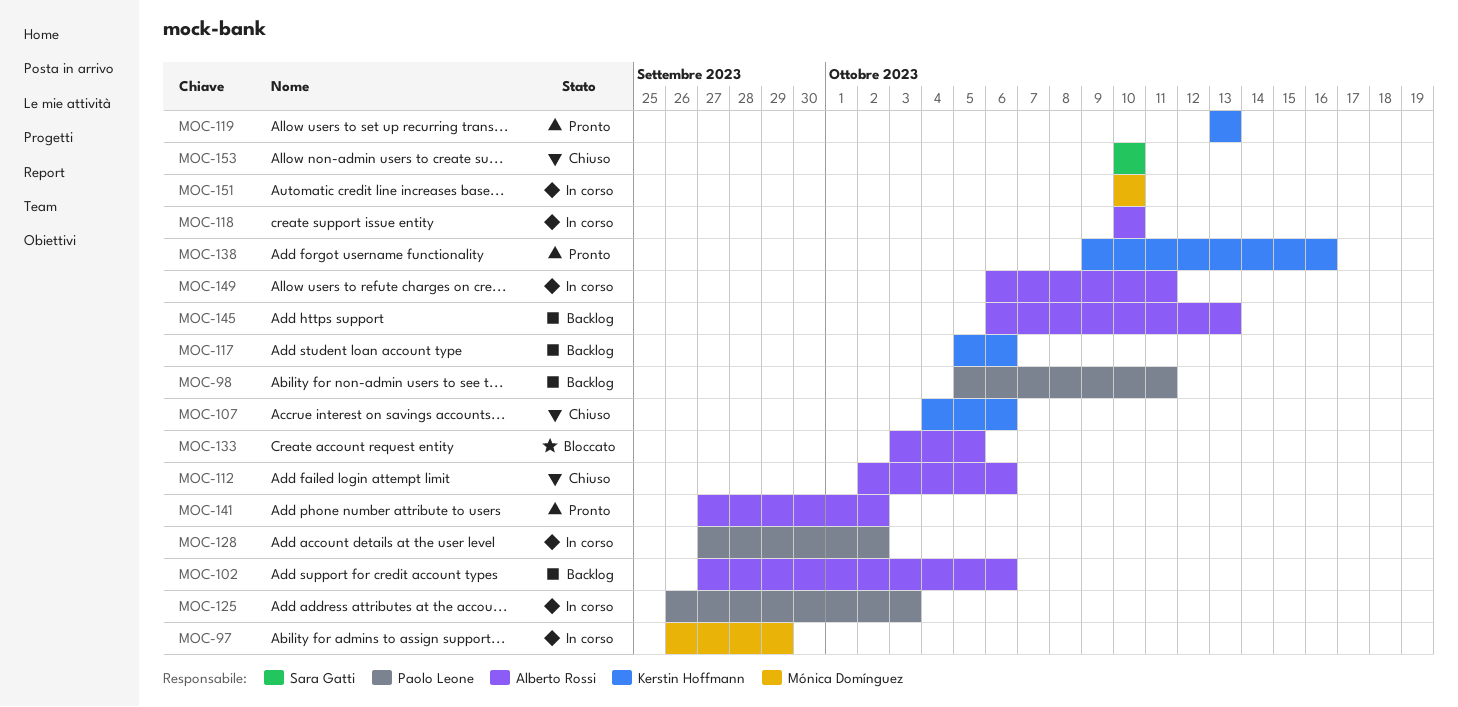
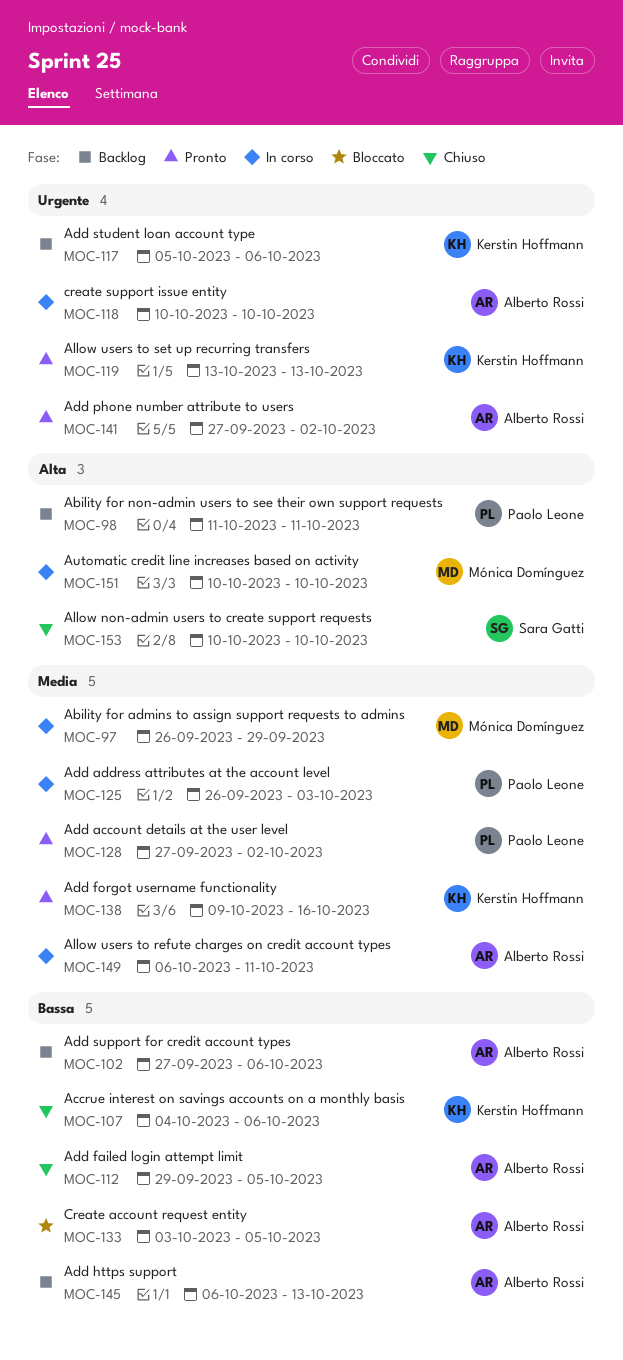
MOC-98, start: Oct 5 -> Oct 11
MOC-112, start: Oct 2 -> Sep 29
MOC-112, due: Oct 6 -> Oct 5
MOC-128, status: In corso -> Pronto

